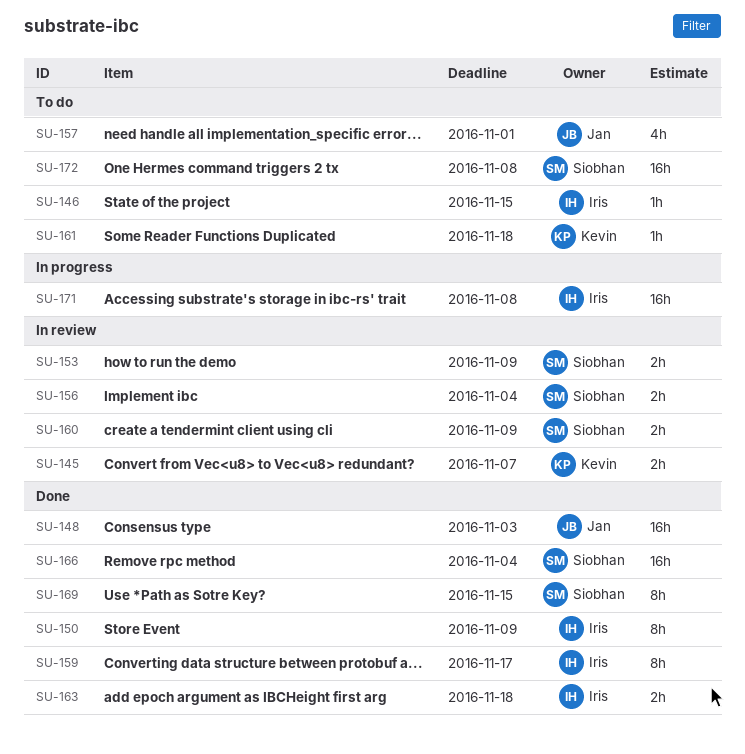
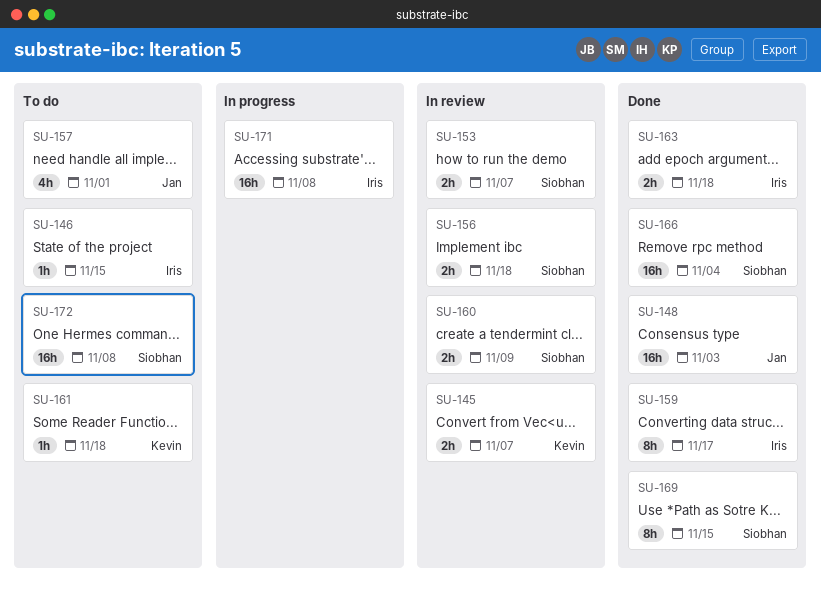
SU-150: present -> none
SU-153, due: Nov 9 -> Nov 7
SU-156, due: Nov 4 -> Nov 18

